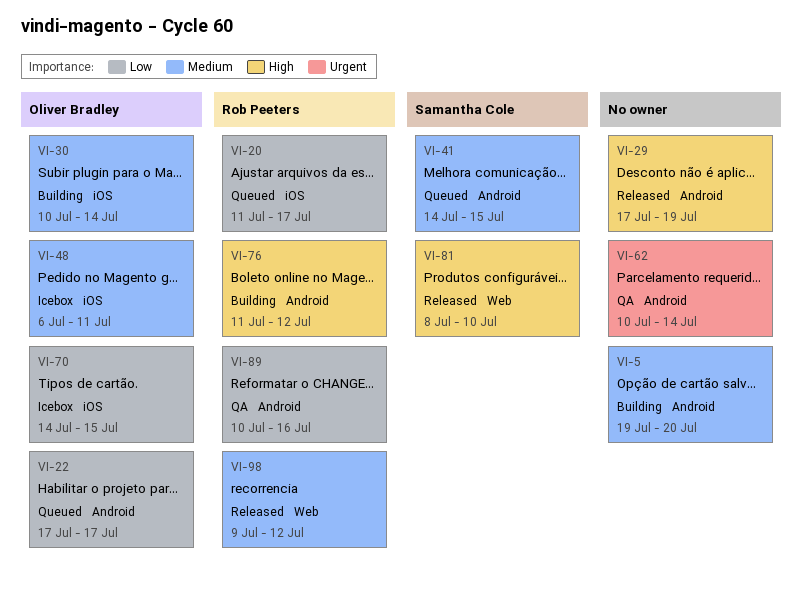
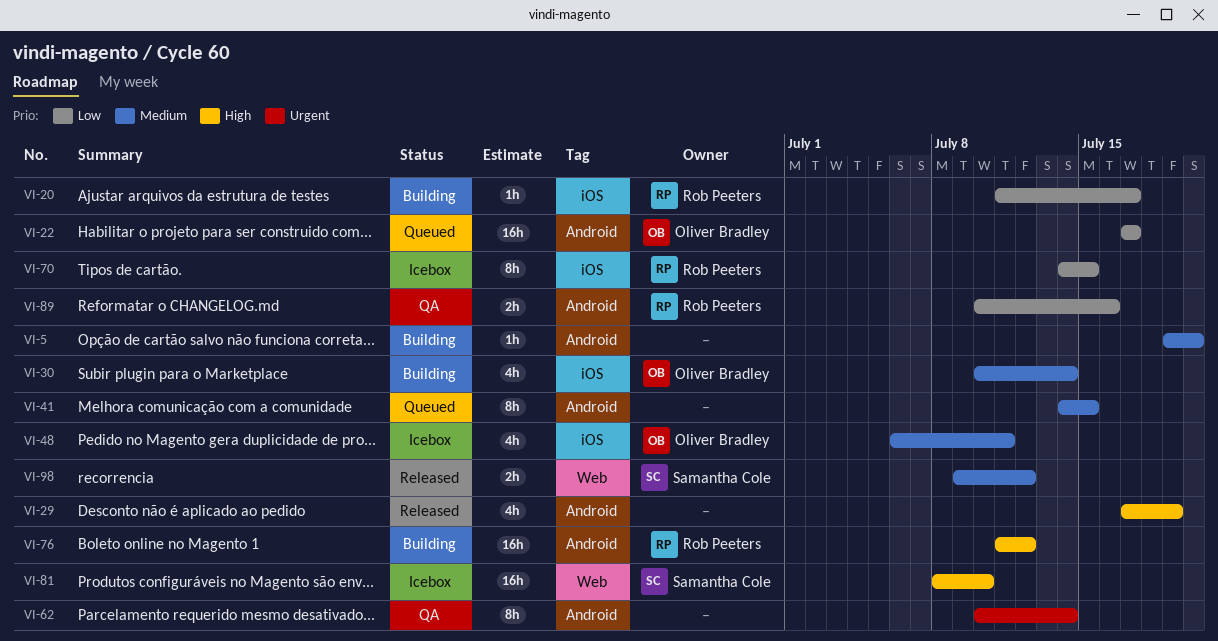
VI-20, status: Queued -> Building
VI-41, owner: Samantha Cole -> none
VI-70, owner: Oliver Bradley -> Rob Peeters
VI-81, status: Released -> Icebox
VI-98, owner: Rob Peeters -> Samantha Cole

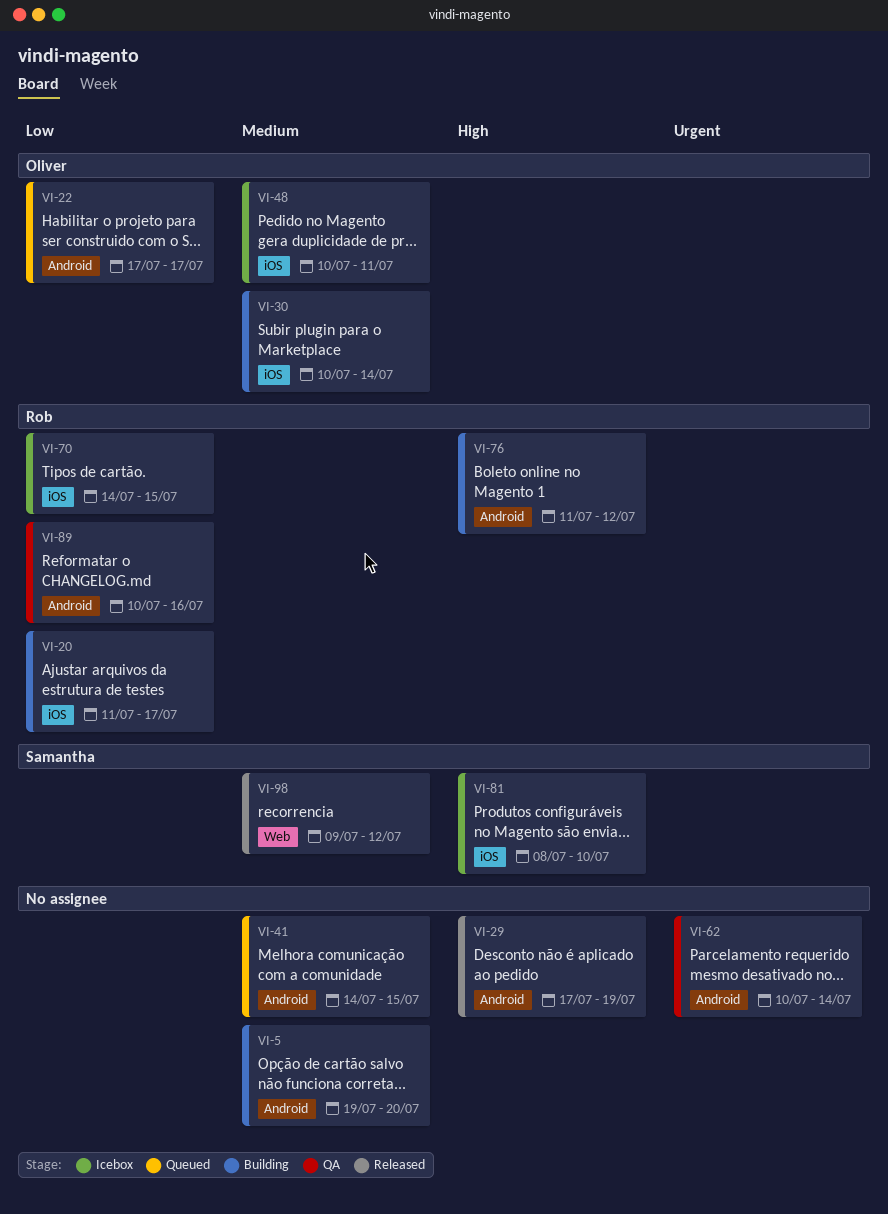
VI-48, start: Jul 6 -> Jul 10
VI-81, label: Web -> iOS

